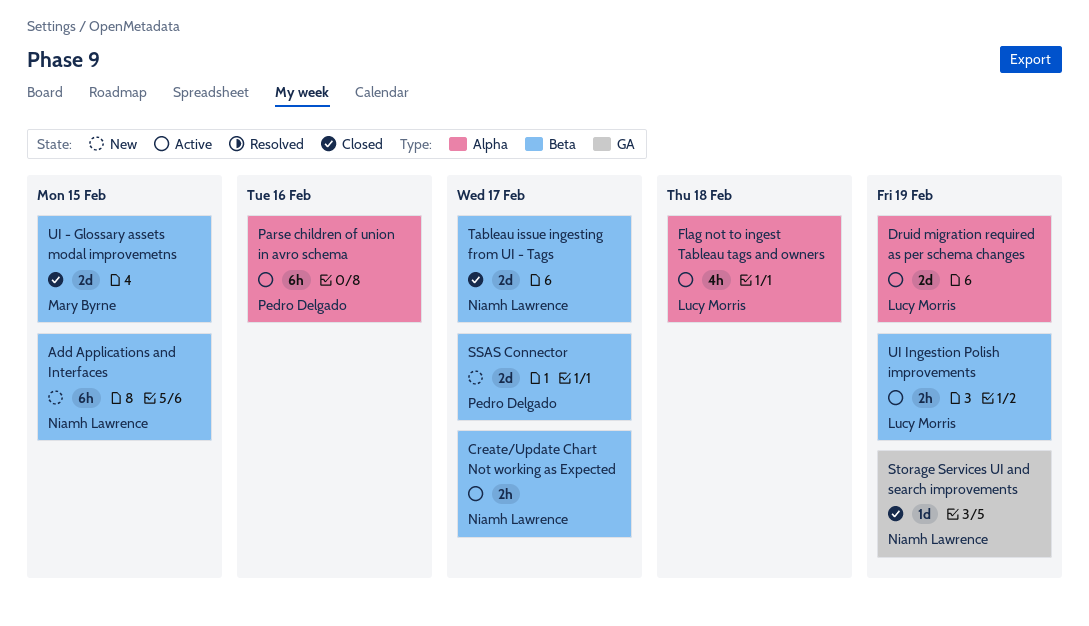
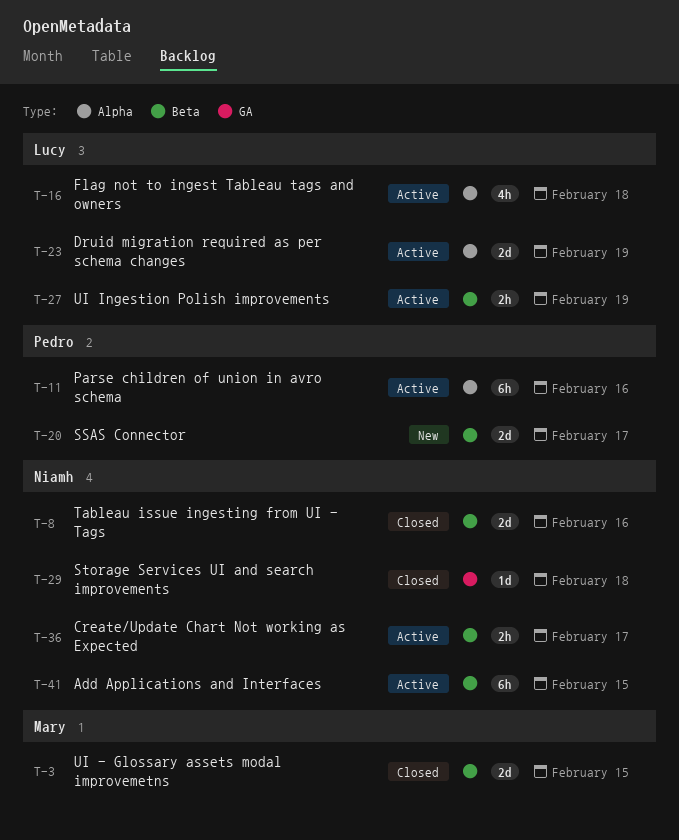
Add Applications and Interfaces, status: New -> Active
Storage Services UI and search improvements, due: Feb 19 -> Feb 18
Tableau issue ingesting from UI - Tags, due: Feb 17 -> Feb 16

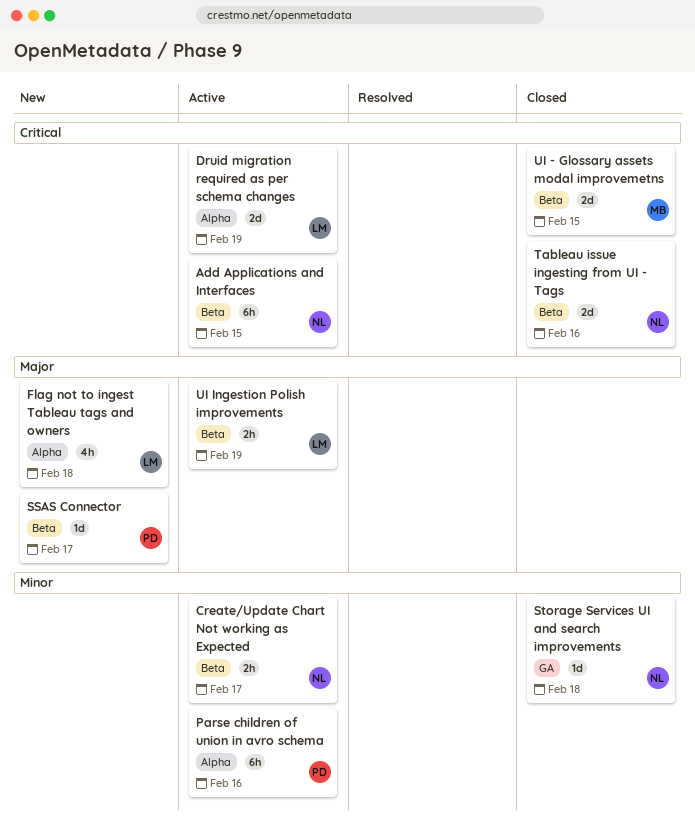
Flag not to ingest Tableau tags and owners, status: Active -> New
SSAS Connector, estimate: 2d -> 1d

